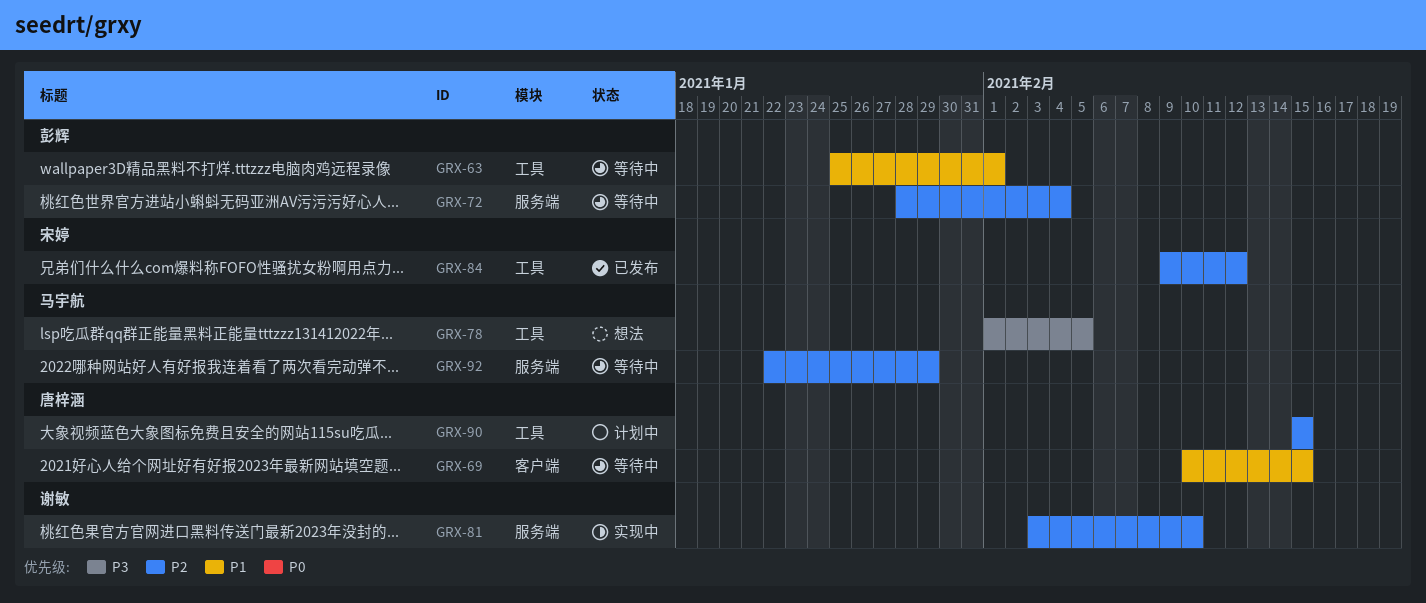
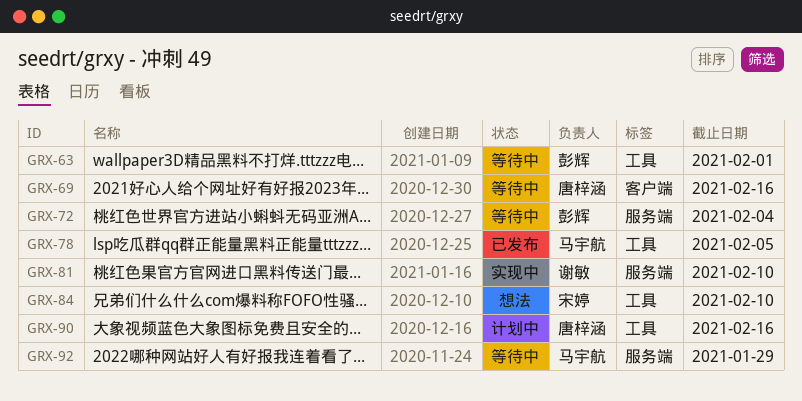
GRX-69, due: Feb 15 -> Feb 16
GRX-78, status: 想法 -> 已发布
GRX-84, status: 已发布 -> 想法
GRX-84, due: Feb 12 -> Feb 10
GRX-90, due: Feb 15 -> Feb 16

